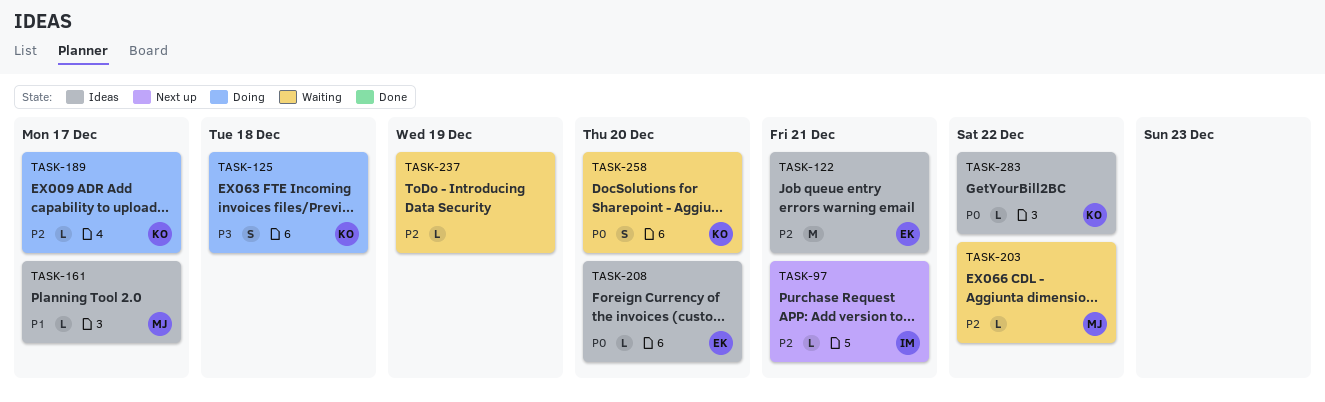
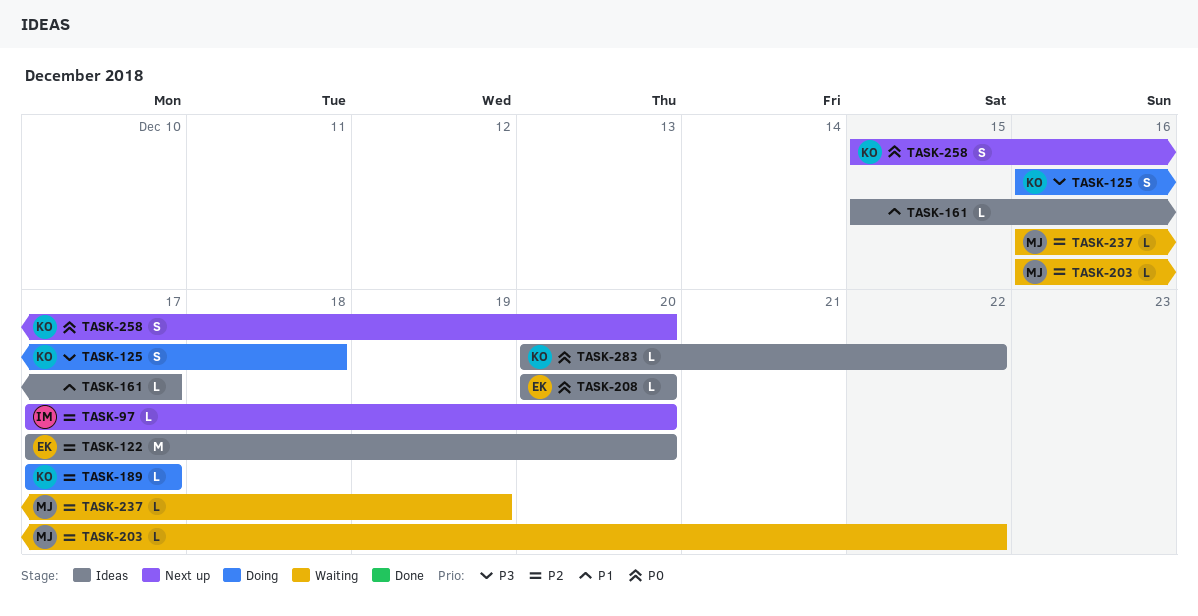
TASK-97, due: Dec 21 -> Dec 20
TASK-122, due: Dec 21 -> Dec 20
TASK-161, owner: MJ -> none
TASK-237, owner: none -> MJ
TASK-258, status: Waiting -> Next up

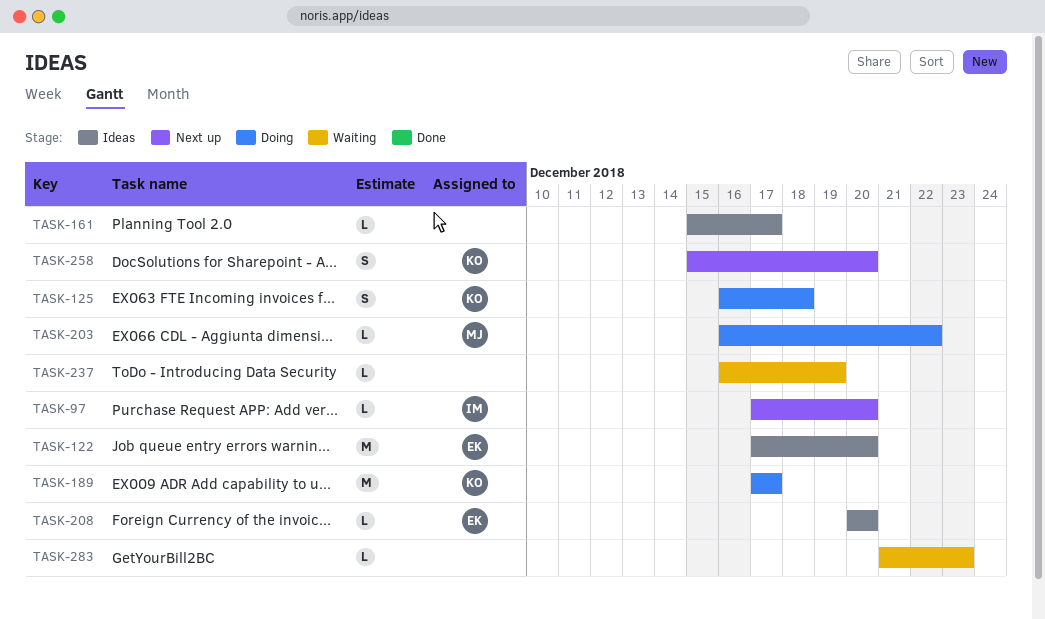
TASK-189, estimate: L -> M
TASK-203, status: Waiting -> Doing
TASK-237, owner: MJ -> none
TASK-283, status: Ideas -> Waiting
TASK-283, owner: KO -> none
TASK-283, start: Dec 20 -> Dec 21
TASK-283, due: Dec 22 -> Dec 23

